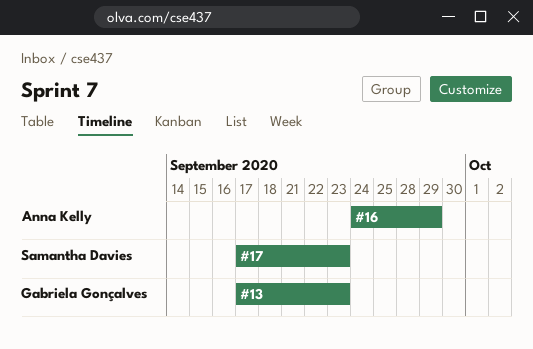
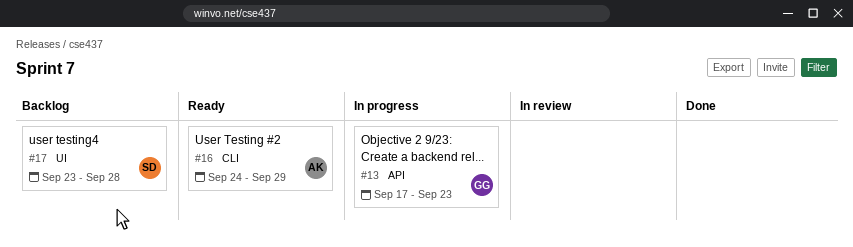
#17, start: Sep 17 -> Sep 23
#17, due: Sep 23 -> Sep 28

